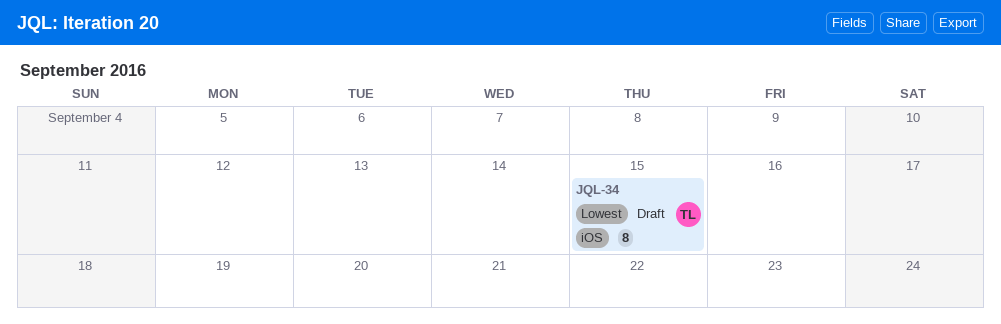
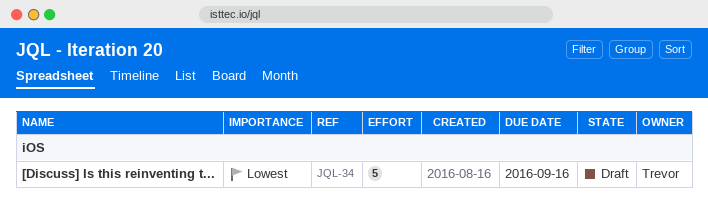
JQL-34, estimate: 8 -> 5
JQL-34, due: Sep 15 -> Sep 16

